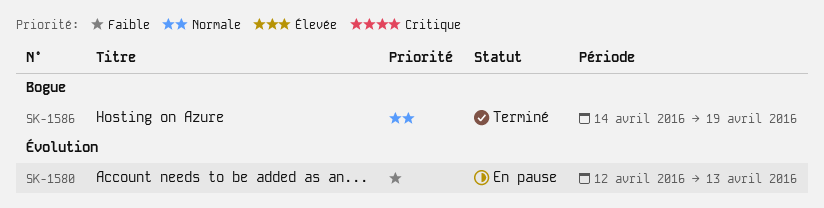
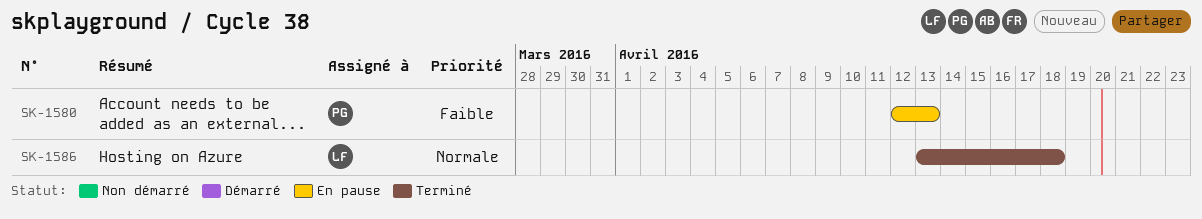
SK-1586, start: Apr 14 -> Apr 13
SK-1586, due: Apr 19 -> Apr 18

